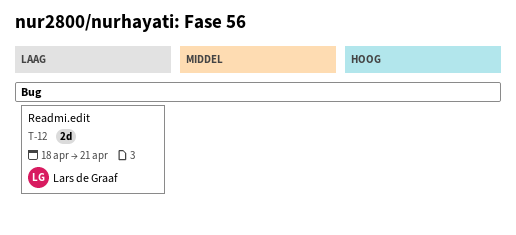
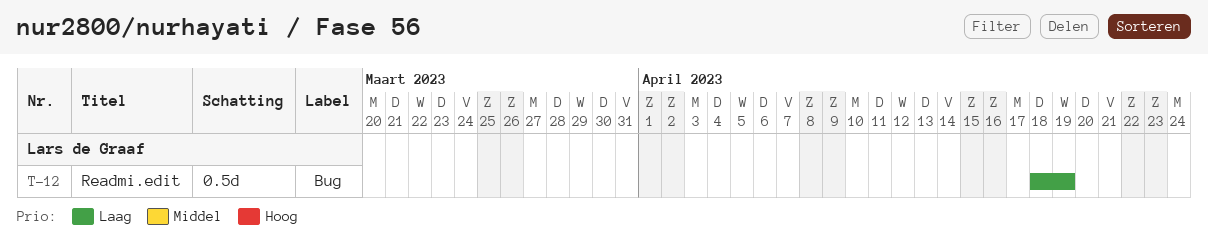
T-12, estimate: 2d -> 0.5d
T-12, due: Apr 21 -> Apr 19

